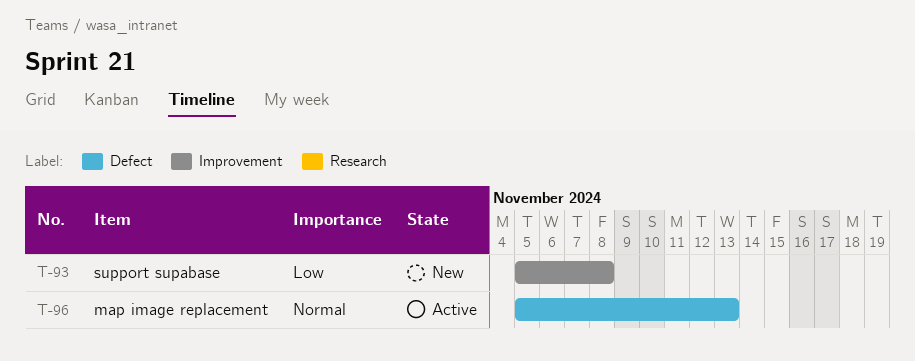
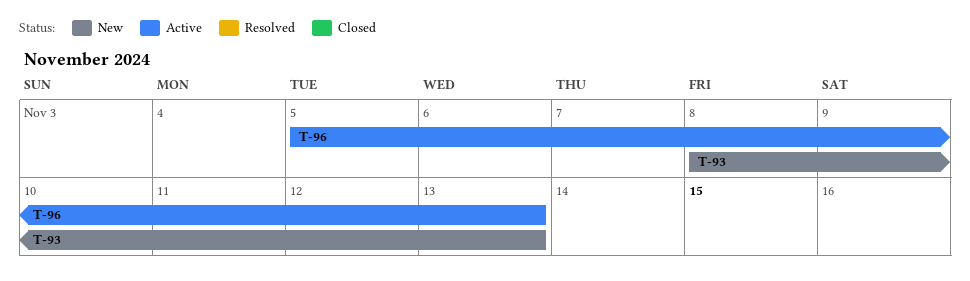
T-93, start: Nov 5 -> Nov 8
T-93, due: Nov 8 -> Nov 13

